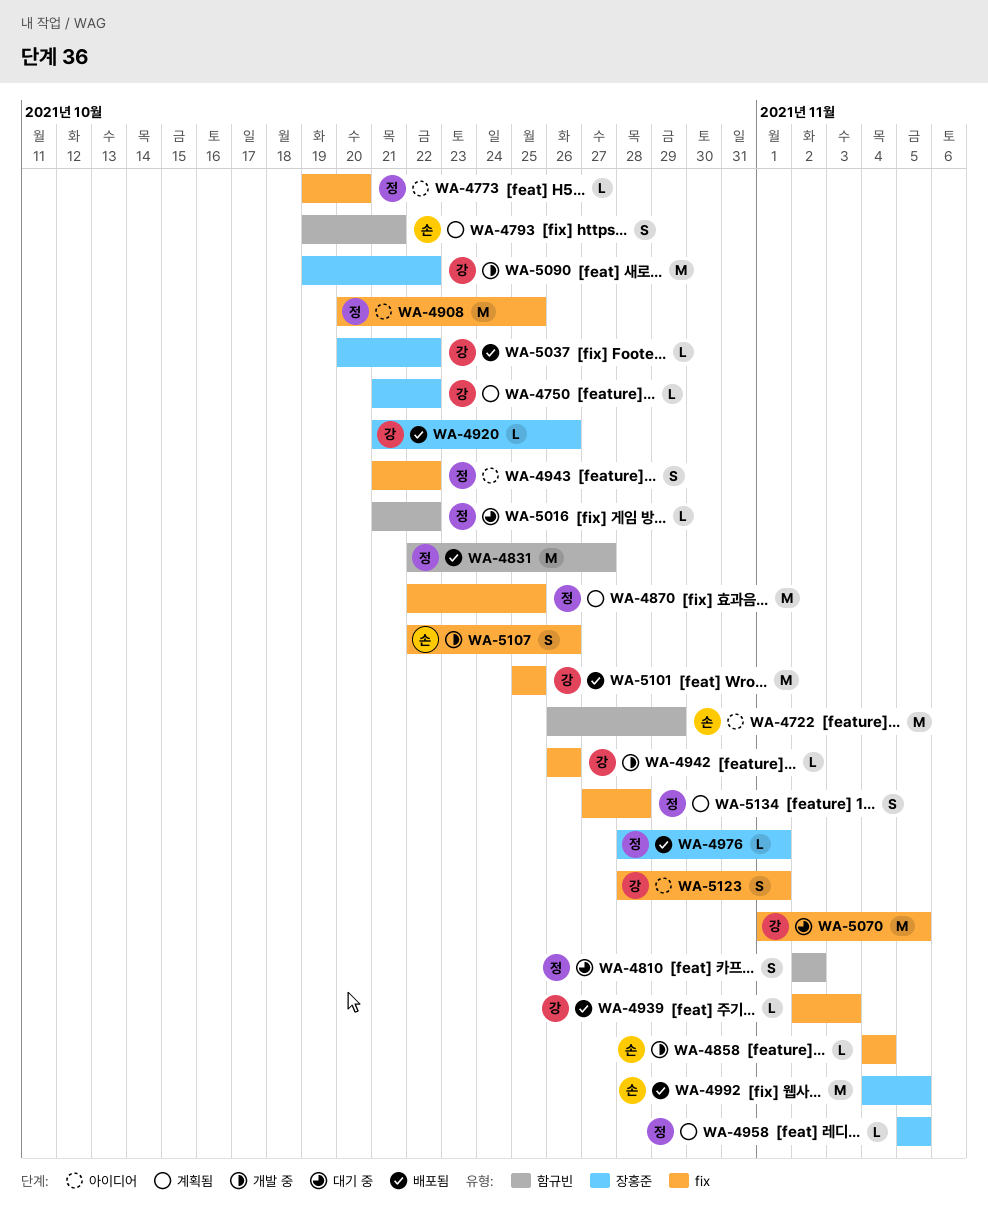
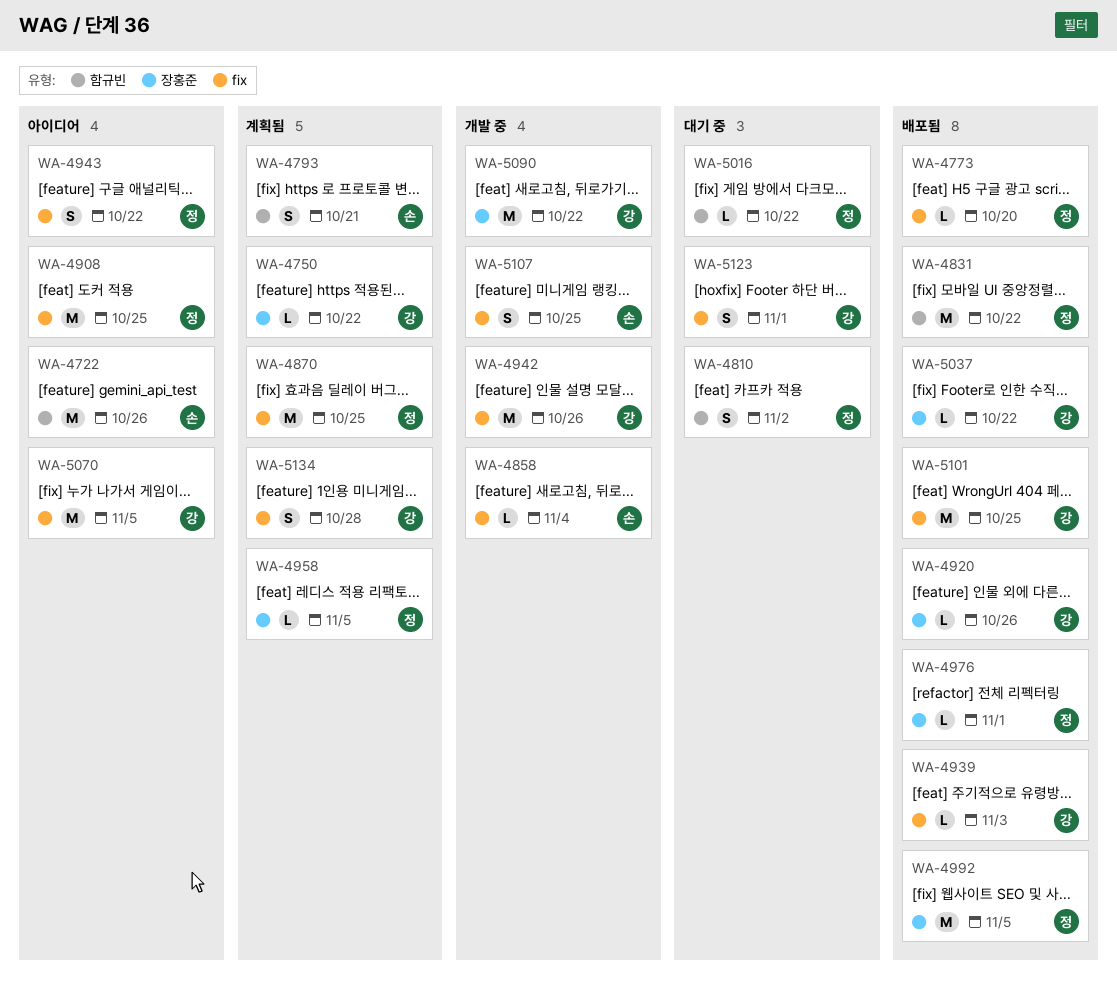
WA-4722, due: Oct 29 -> Oct 26
WA-4773, status: 아이디어 -> 배포됨
WA-4831, due: Oct 27 -> Oct 22
WA-4942, estimate: L -> M
WA-4992, owner: 손 -> 정
WA-5070, status: 대기 중 -> 아이디어
WA-5107, due: Oct 26 -> Oct 25
WA-5123, status: 아이디어 -> 대기 중
WA-5134, owner: 정 -> 강

